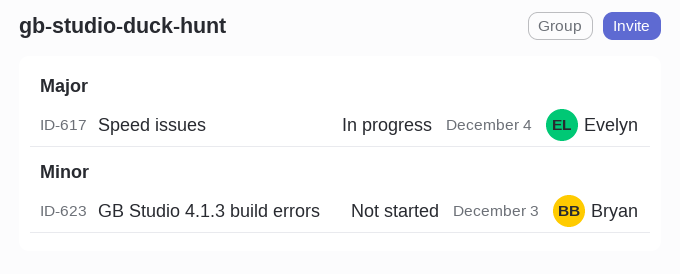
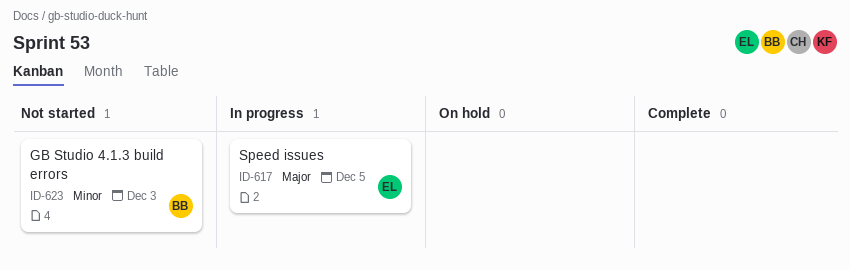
ID-617, due: Dec 4 -> Dec 5

